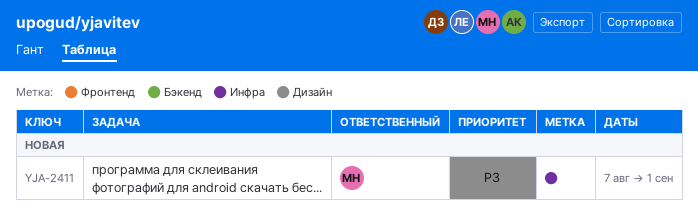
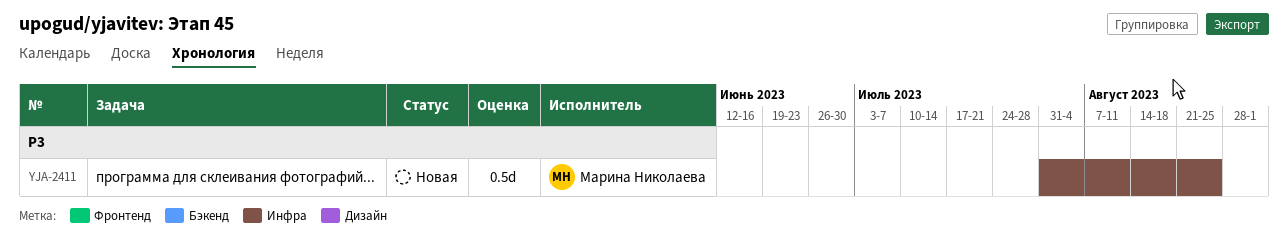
YJA-2411, start: Aug 7 -> Jul 31
YJA-2411, due: Sep 1 -> Aug 25

